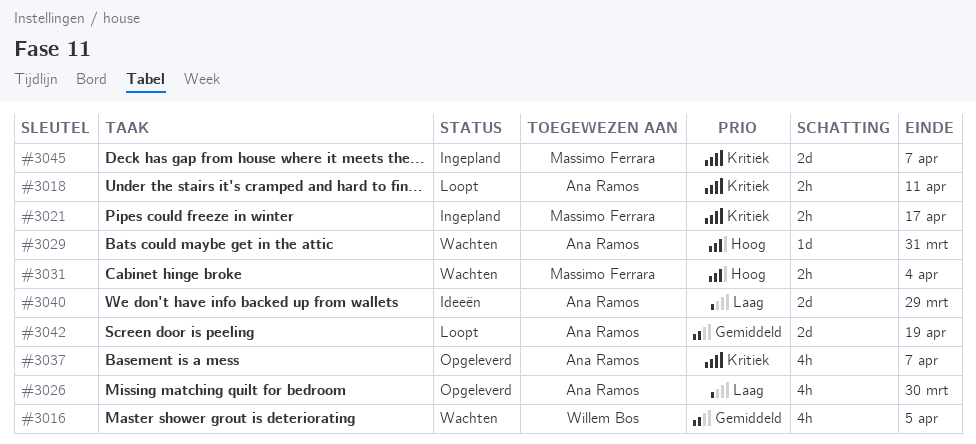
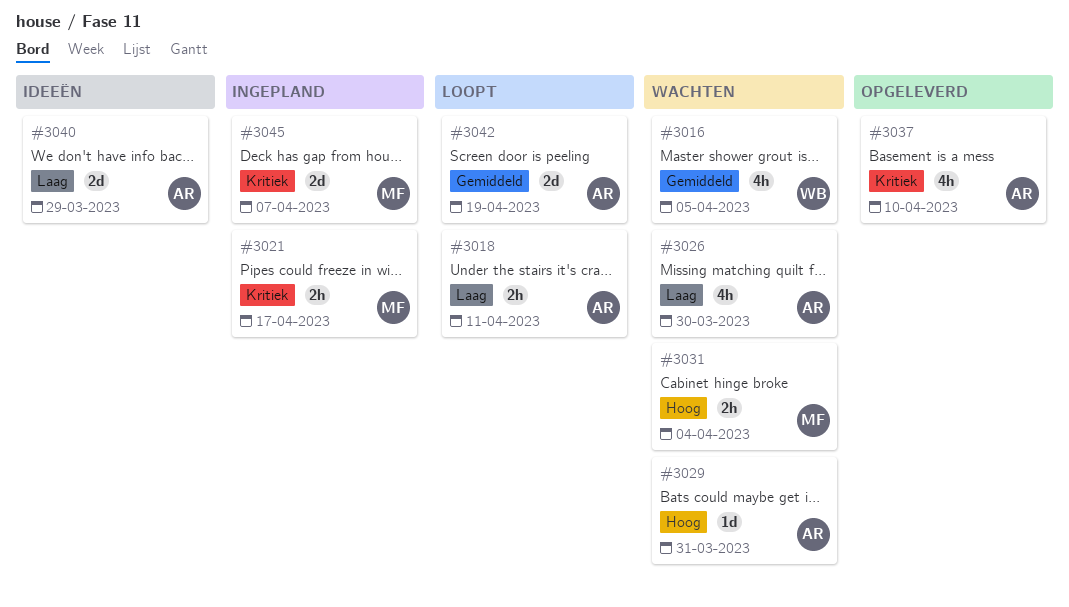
#3018, priority: Kritiek -> Laag
#3026, status: Opgeleverd -> Wachten
#3037, due: Apr 7 -> Apr 10

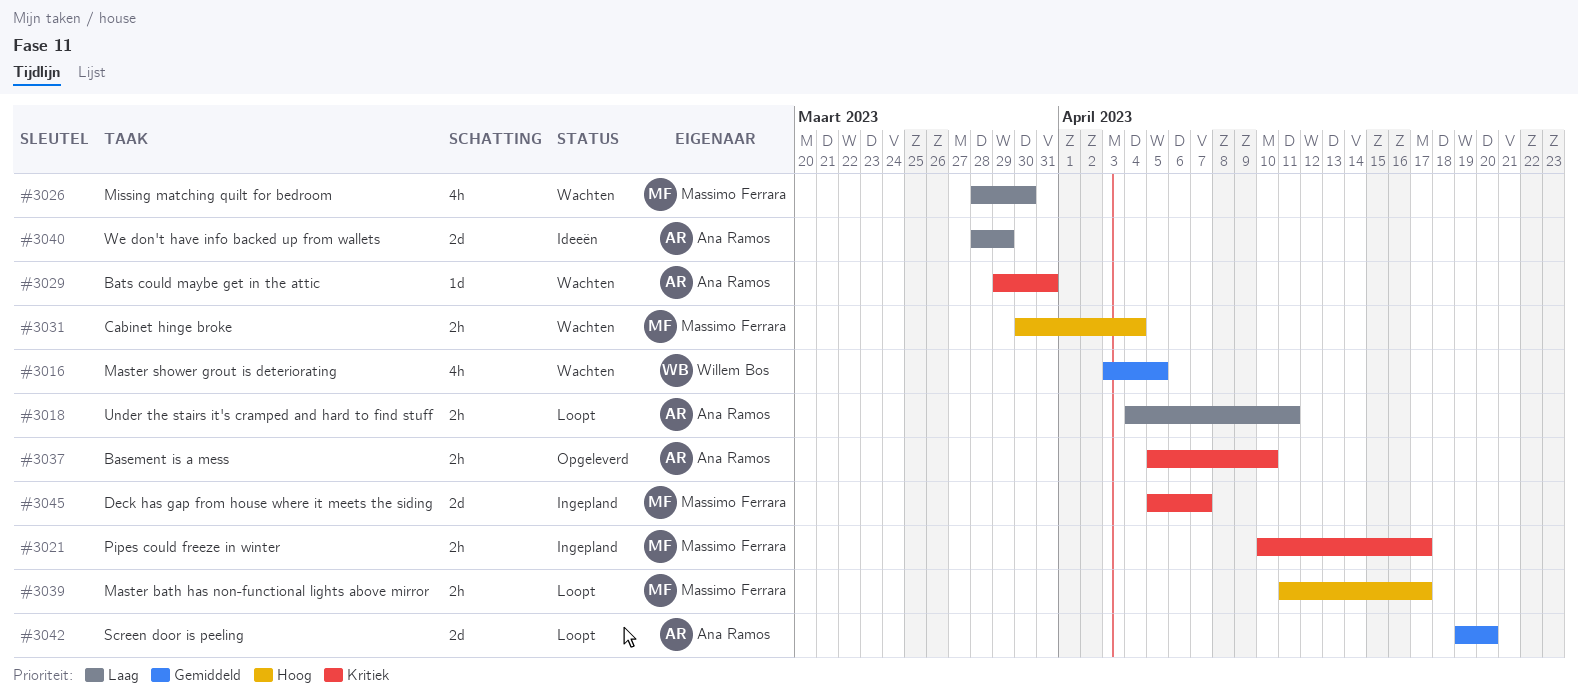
#3026, owner: Ana Ramos -> Massimo Ferrara
#3029, priority: Hoog -> Kritiek
#3037, estimate: 4h -> 2h
#3039: none -> present
#3042, due: Apr 19 -> Apr 20

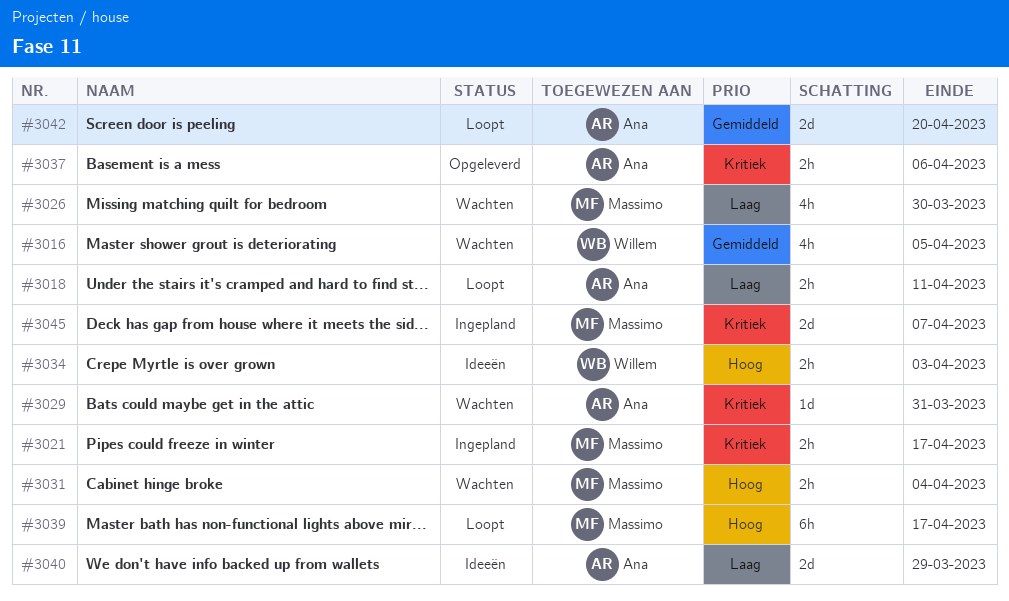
#3034: none -> present
#3037, due: Apr 10 -> Apr 6
#3039, estimate: 2h -> 6h

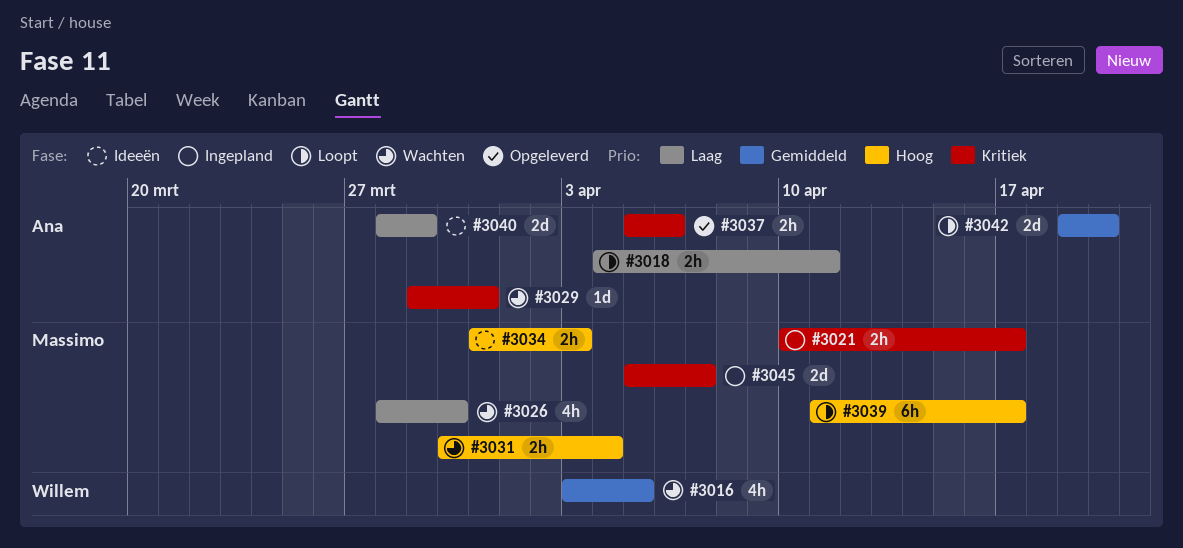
#3034, owner: Willem -> Massimo

